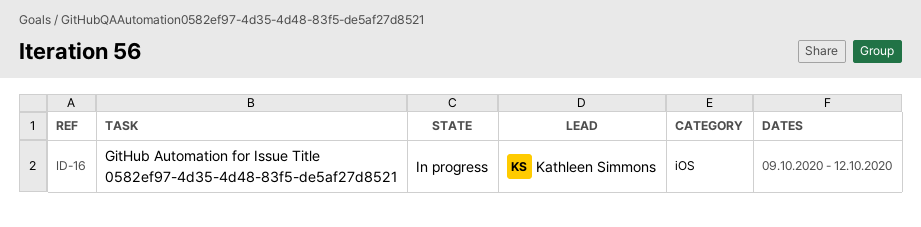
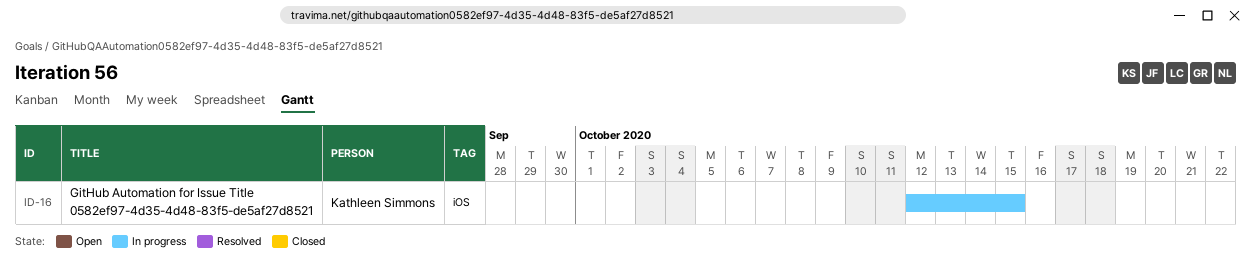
ID-16, start: Oct 9 -> Oct 12
ID-16, due: Oct 12 -> Oct 15

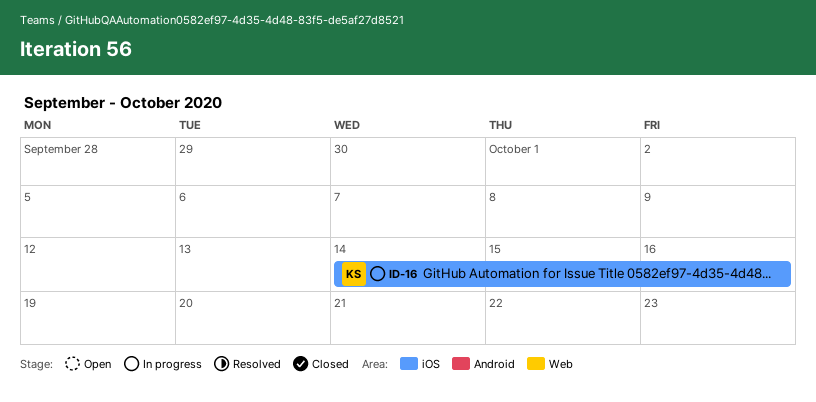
ID-16, start: Oct 12 -> Oct 14
ID-16, due: Oct 15 -> Oct 16

